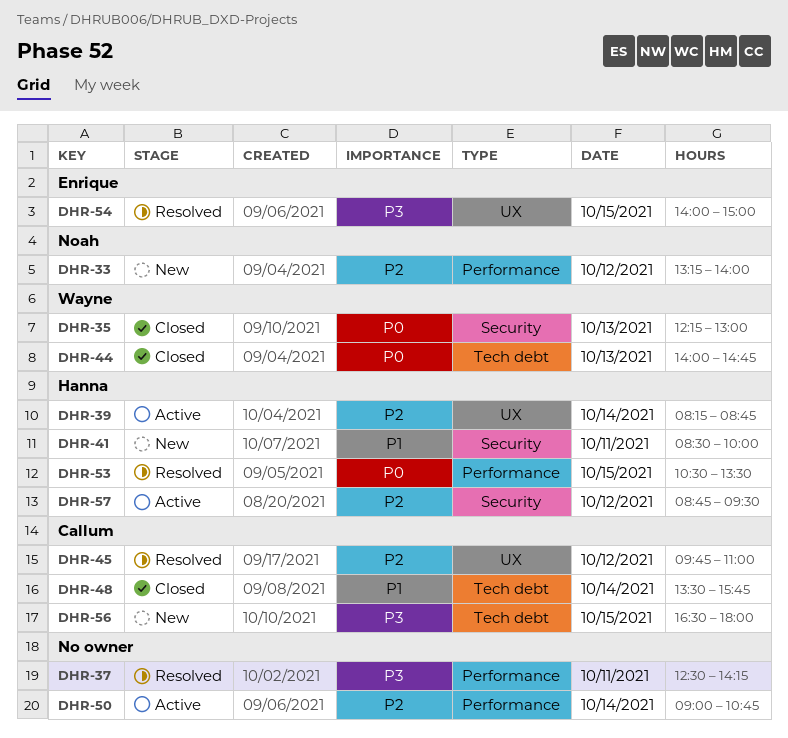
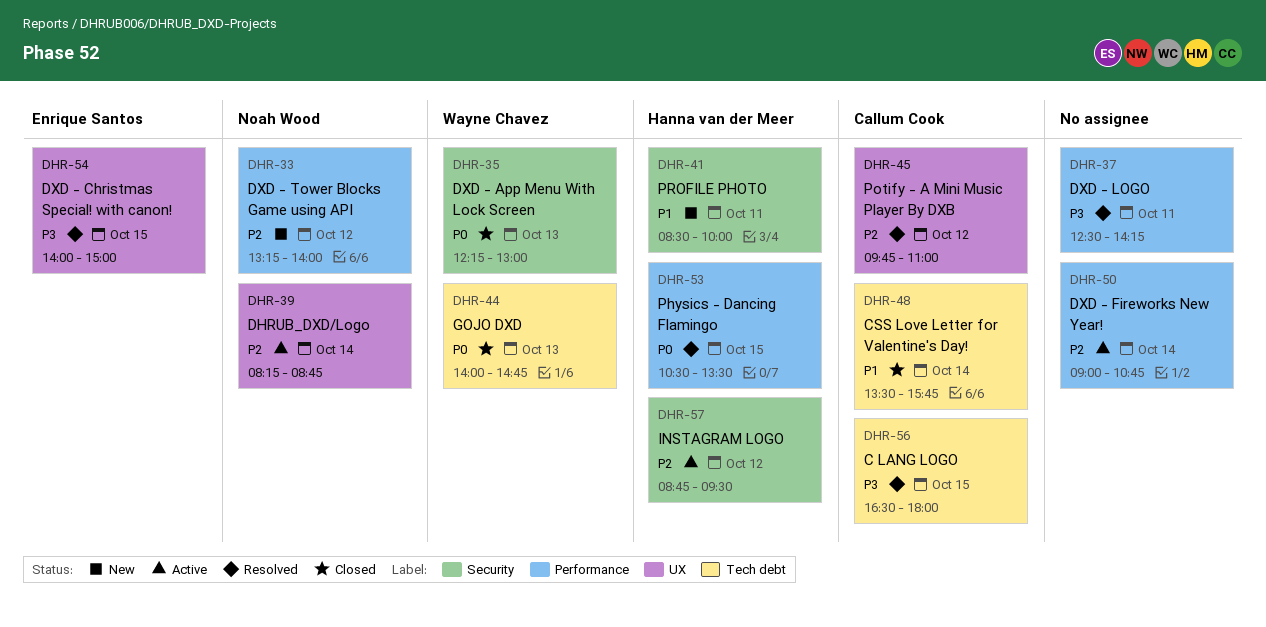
DHR-39, owner: Hanna van der Meer -> Noah Wood
DHR-56, status: New -> Resolved

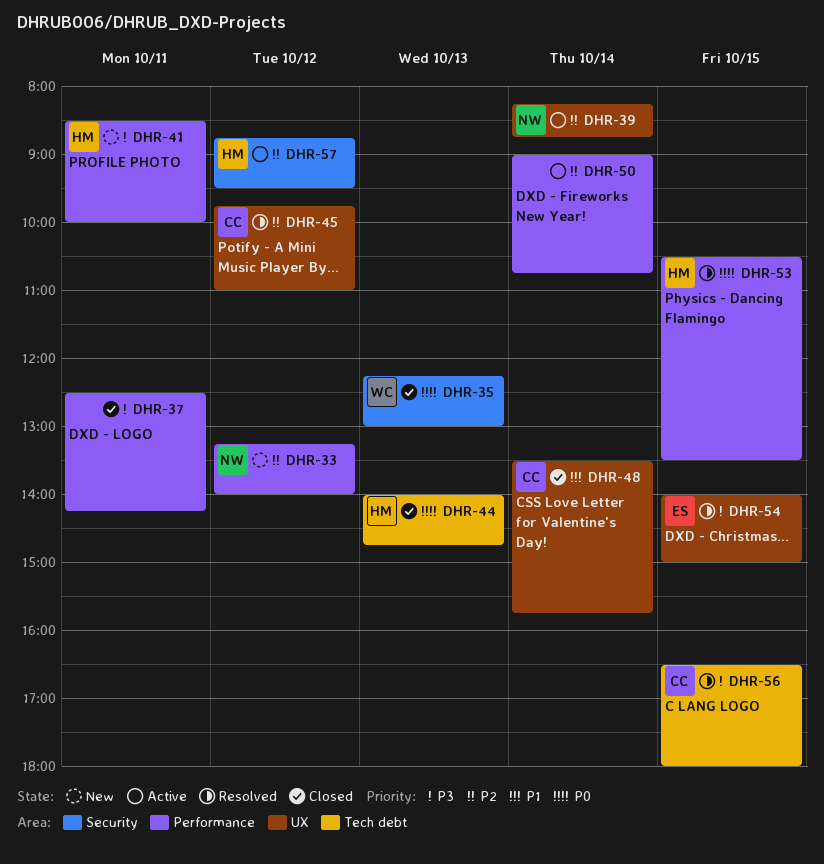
DHR-37, status: Resolved -> Closed
DHR-41, priority: P1 -> P3
DHR-41, label: Security -> Performance
DHR-44, owner: Wayne Chavez -> Hanna van der Meer
DHR-48, label: Tech debt -> UX

